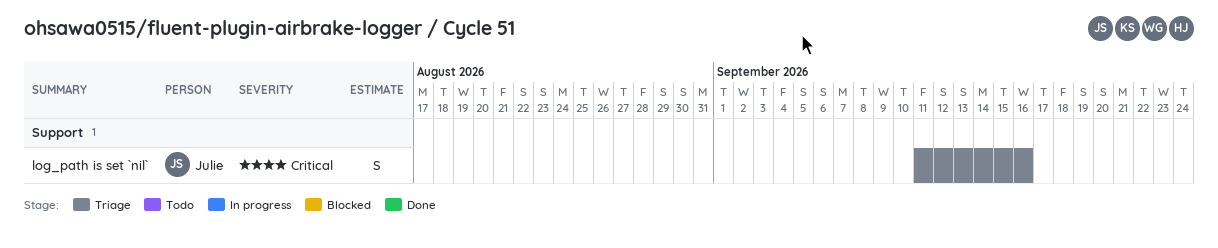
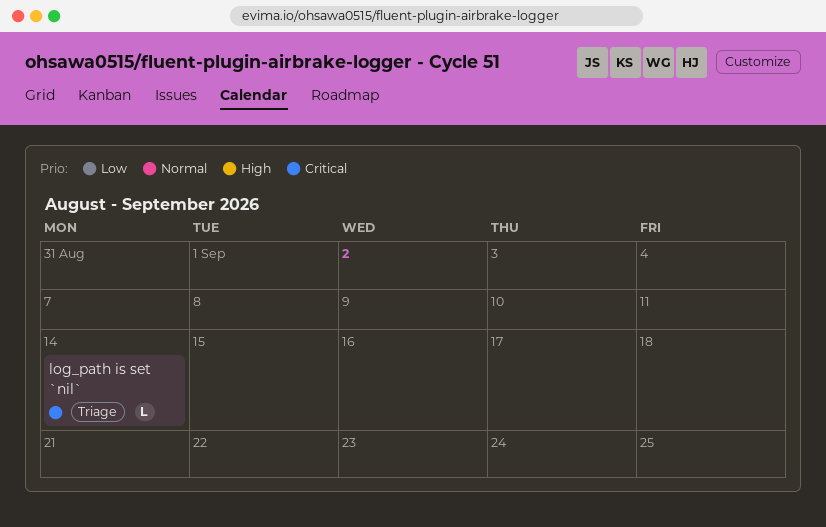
log_path is set `nil`, estimate: S -> L
log_path is set `nil`, due: Sep 16 -> Sep 14

